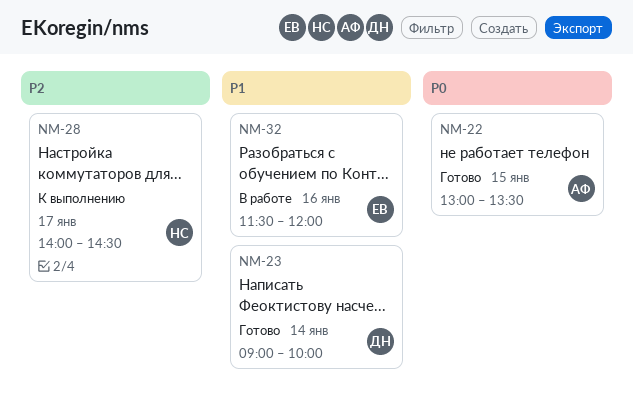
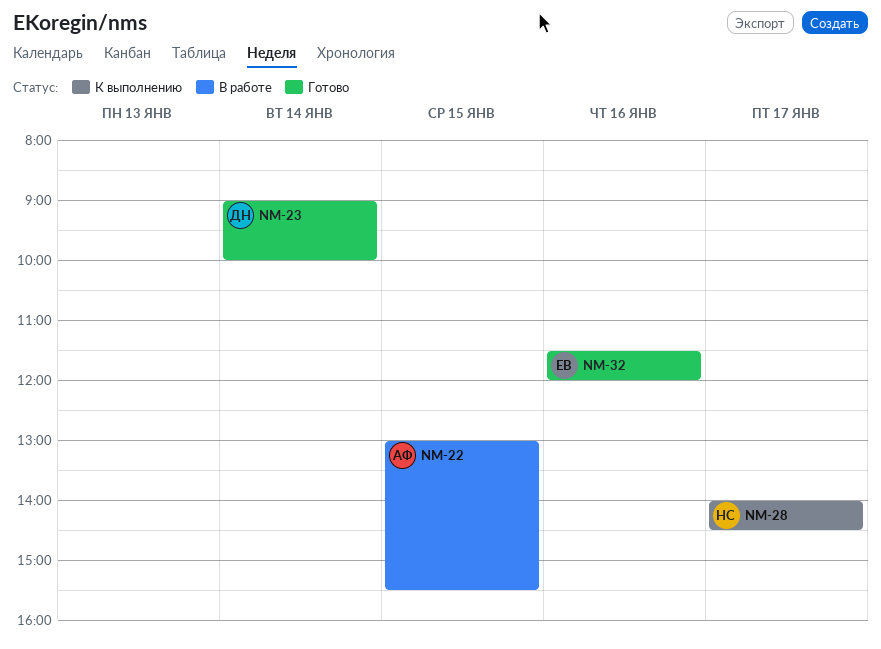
NM-22, status: Готово -> В работе
NM-22, ends: 13:30 -> 15:30
NM-32, status: В работе -> Готово

